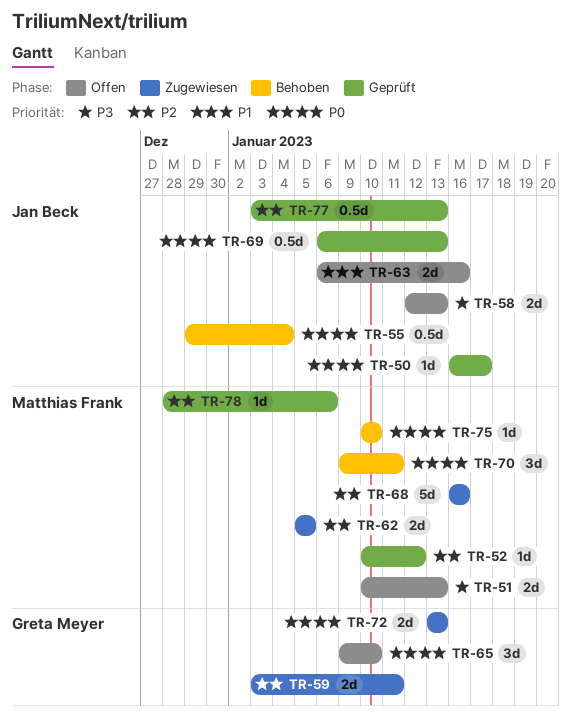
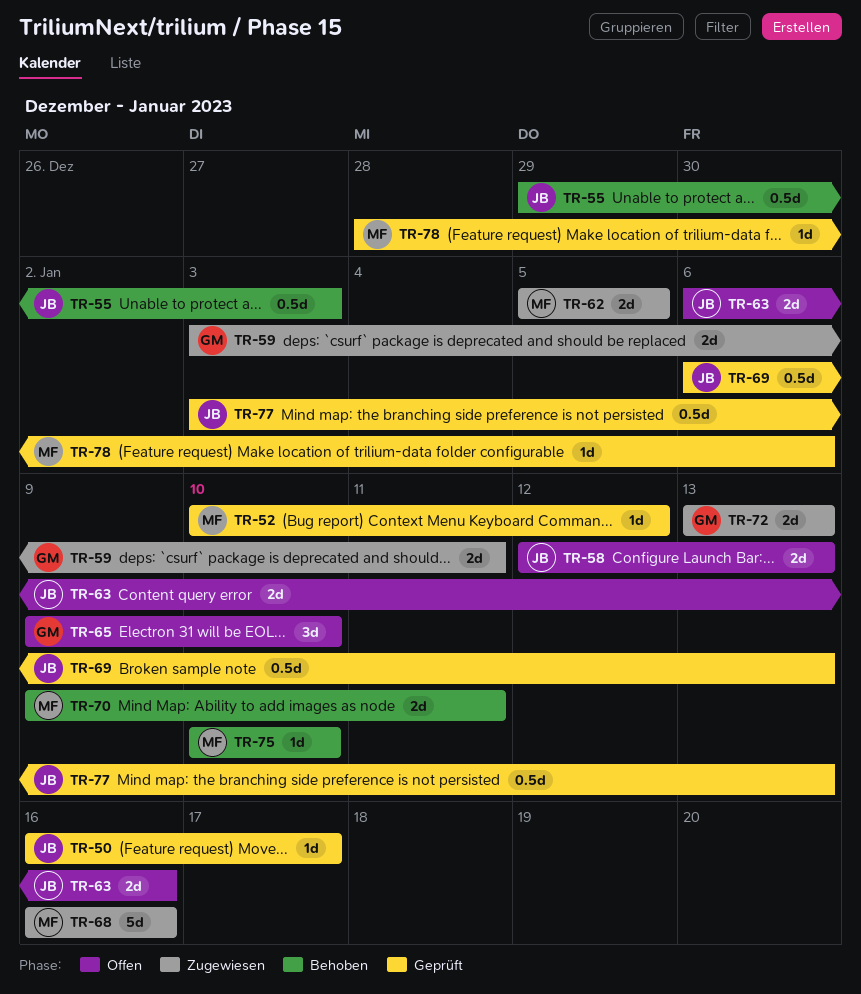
TR-51: present -> none
TR-55, due: Jan 4 -> Jan 3
TR-70, estimate: 3d -> 2d

